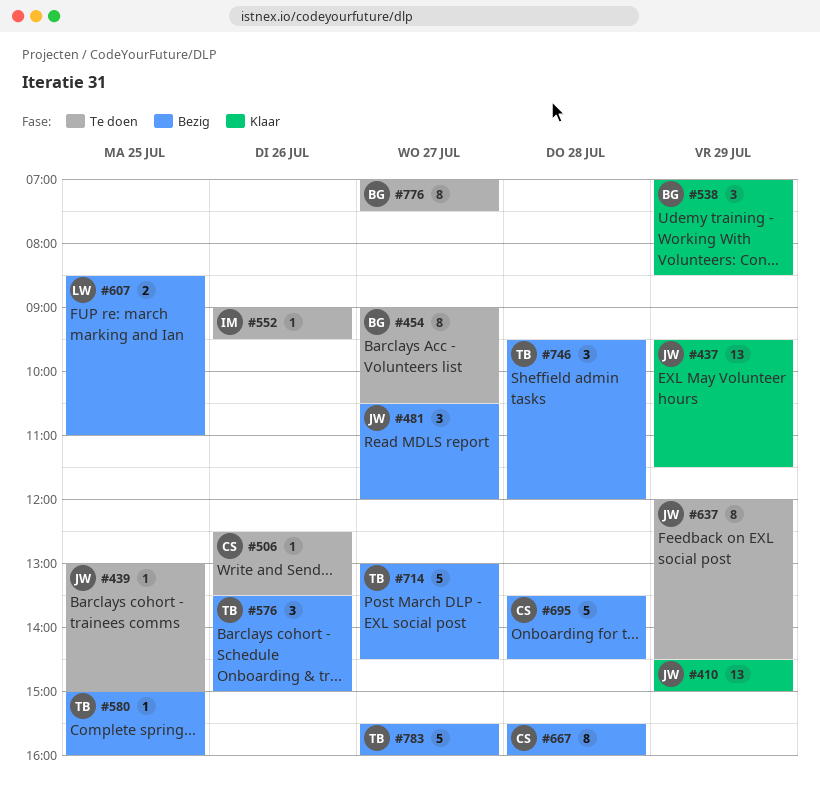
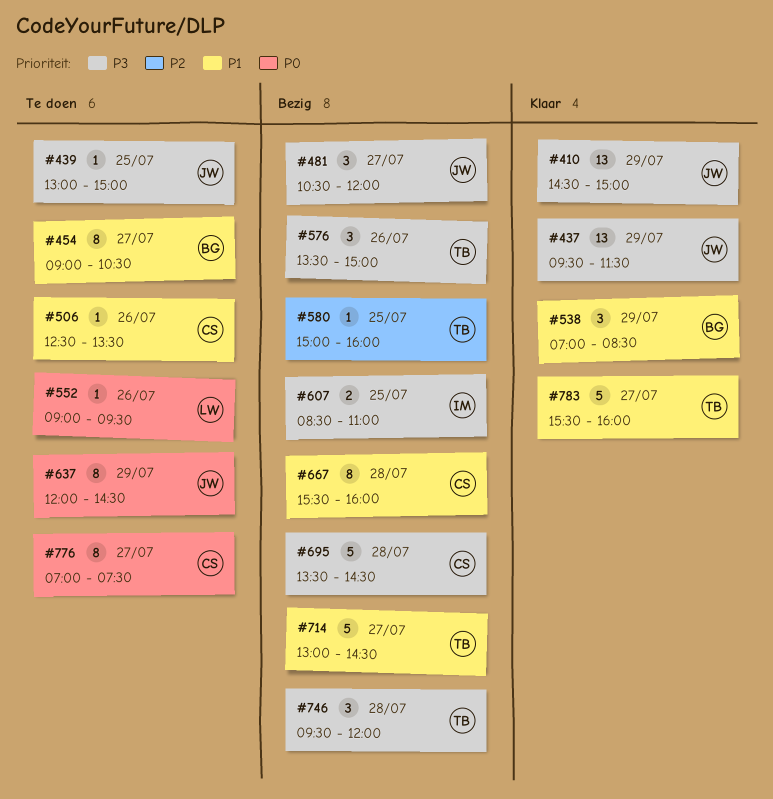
#552, owner: IM -> LW
#607, owner: LW -> IM
#776, owner: BG -> CS
#783, status: Bezig -> Klaar

